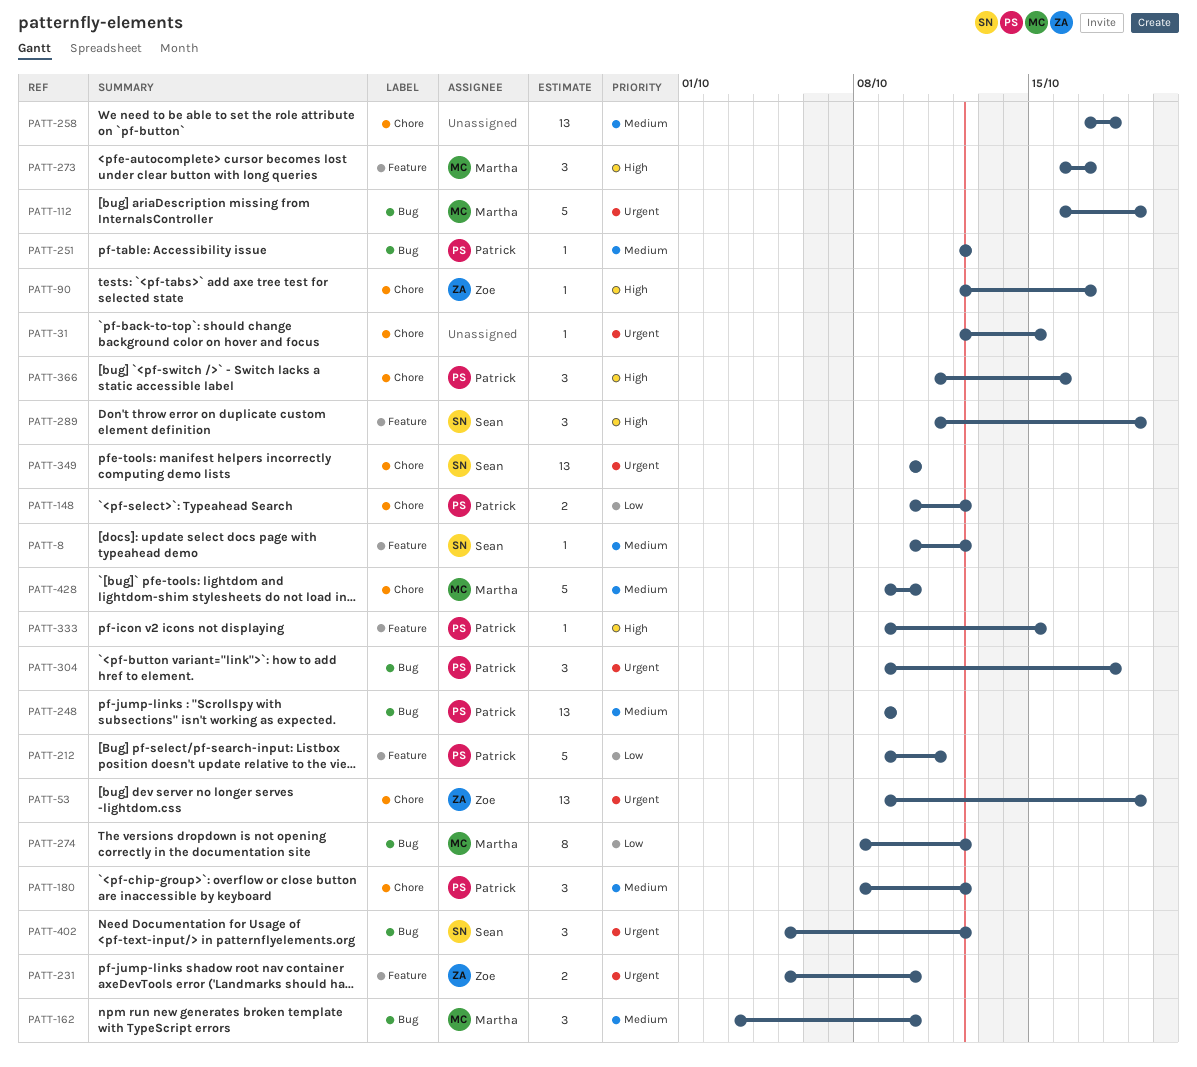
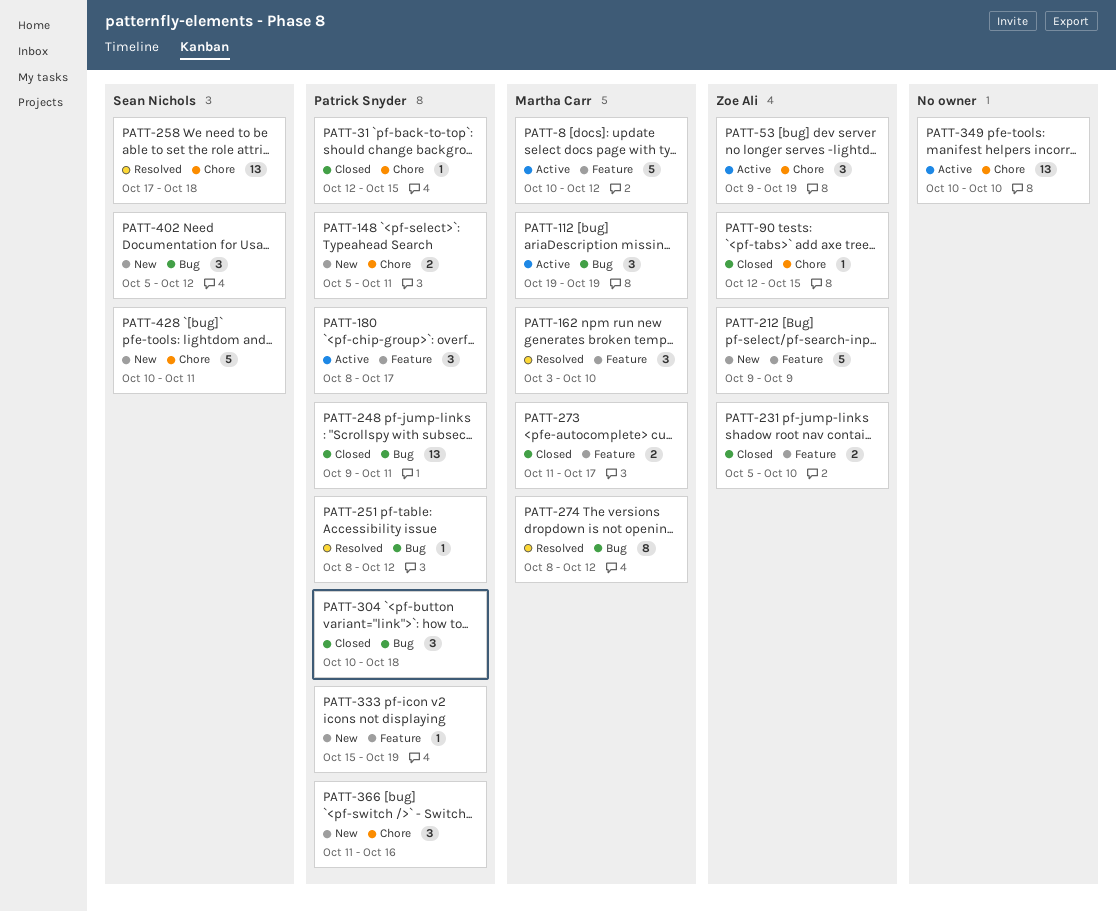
PATT-8, owner: Sean Nichols -> Martha Carr
PATT-8, estimate: 1 -> 5
PATT-31, owner: none -> Patrick Snyder
PATT-53, estimate: 13 -> 3
PATT-90, due: Oct 17 -> Oct 15
PATT-112, estimate: 5 -> 3
PATT-112, start: Oct 16 -> Oct 19
PATT-148, start: Oct 10 -> Oct 5
PATT-148, due: Oct 12 -> Oct 11
PATT-162, label: Bug -> Feature
PATT-180, label: Chore -> Feature
PATT-180, due: Oct 12 -> Oct 17
PATT-212, owner: Patrick Snyder -> Zoe Ali
PATT-212, due: Oct 11 -> Oct 9
PATT-248, due: Oct 9 -> Oct 11
PATT-251, start: Oct 12 -> Oct 8
PATT-258, owner: none -> Sean Nichols
PATT-273, estimate: 3 -> 2
PATT-273, start: Oct 16 -> Oct 11
PATT-289: present -> none
PATT-304, start: Oct 9 -> Oct 10
PATT-333, start: Oct 9 -> Oct 15
PATT-333, due: Oct 15 -> Oct 19
PATT-349, owner: Sean Nichols -> none
PATT-428, owner: Martha Carr -> Sean Nichols
PATT-428, start: Oct 9 -> Oct 10
PATT-428, due: Oct 10 -> Oct 11

